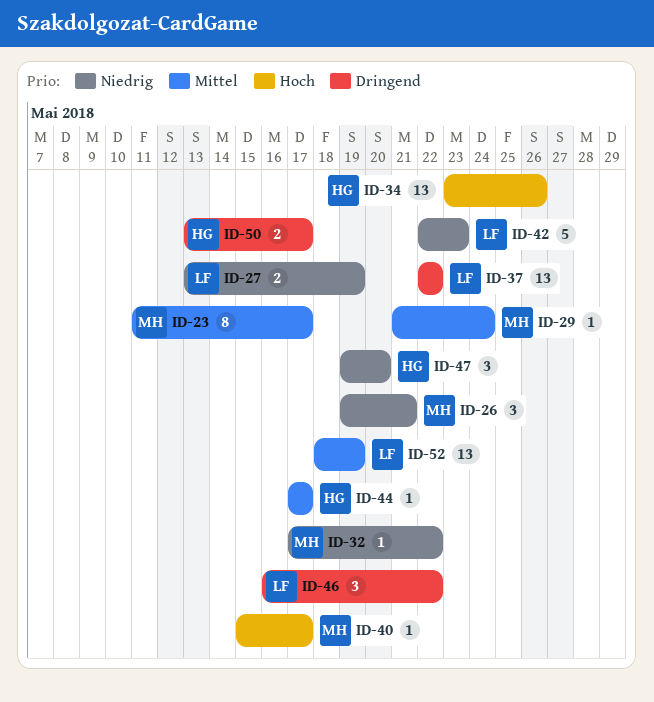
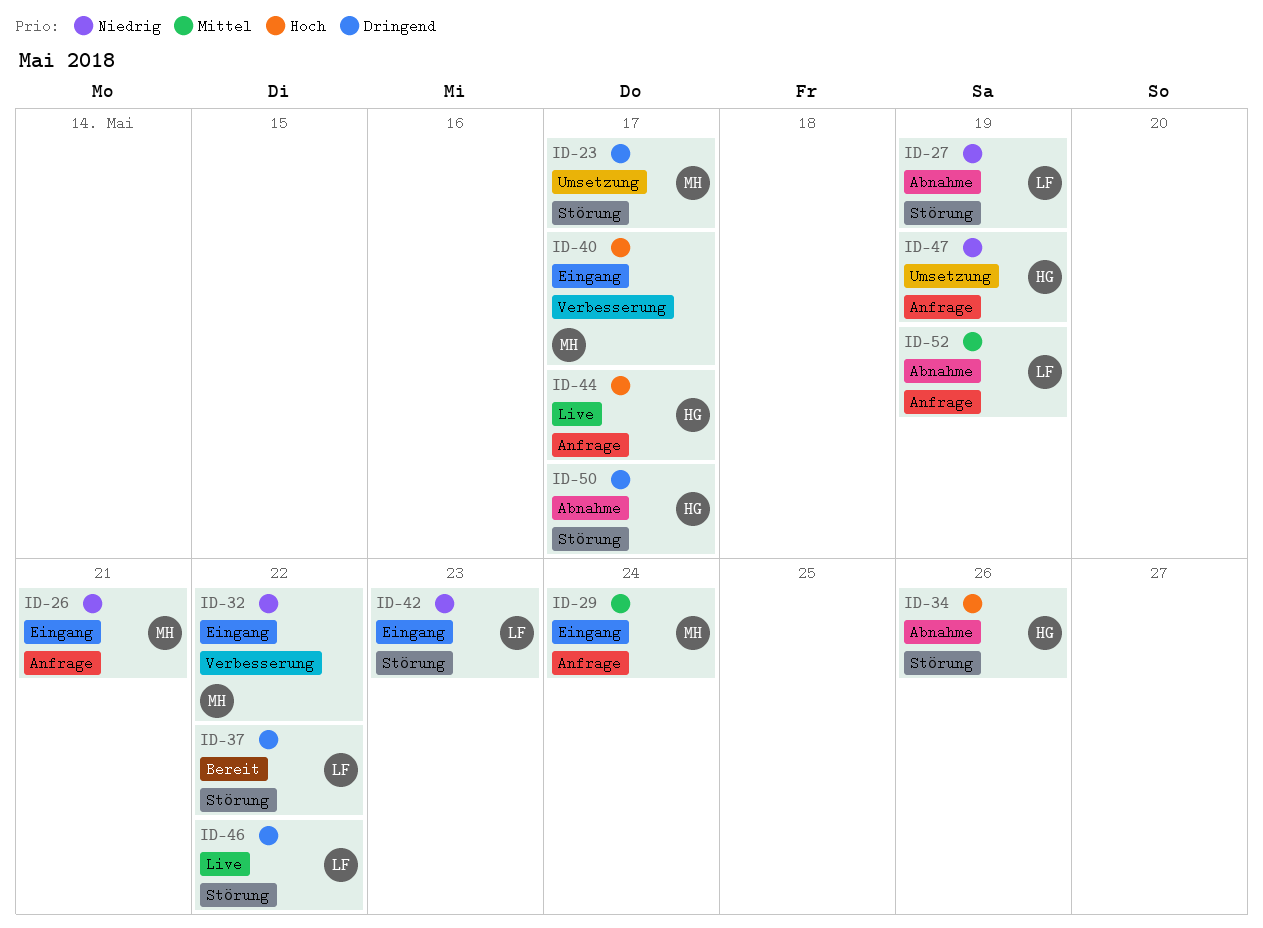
ID-23, priority: Mittel -> Dringend
ID-44, priority: Mittel -> Hoch
ID-47, due: May 20 -> May 19

